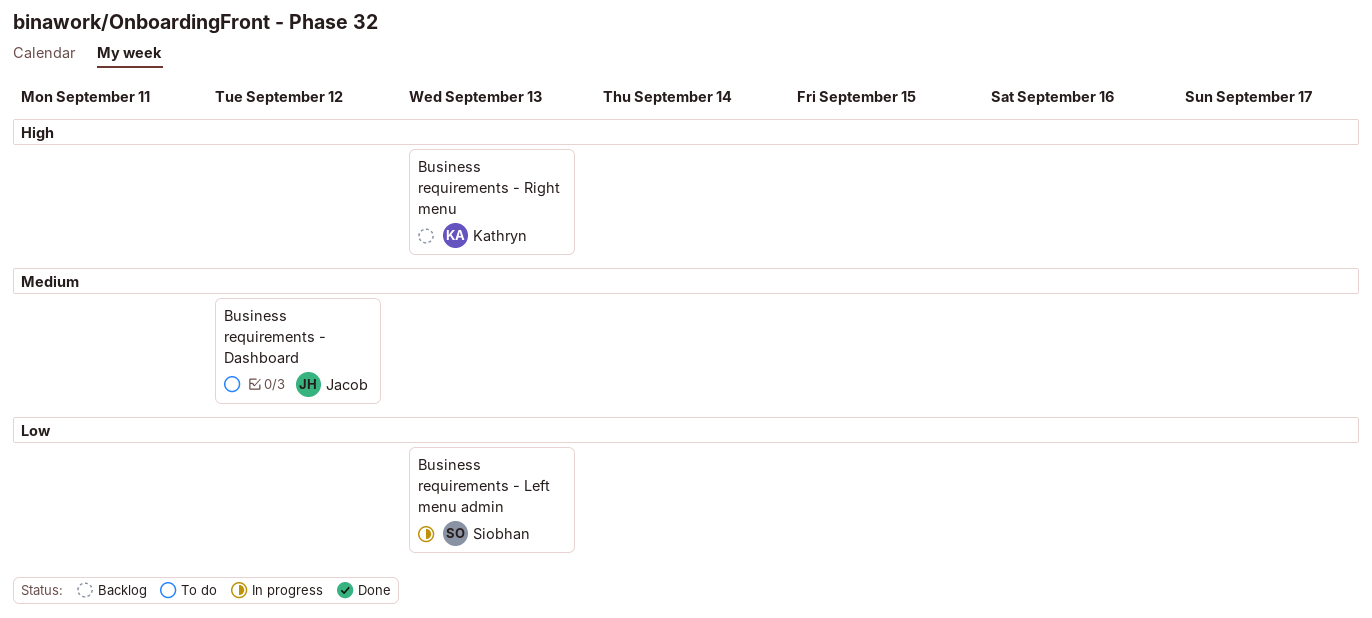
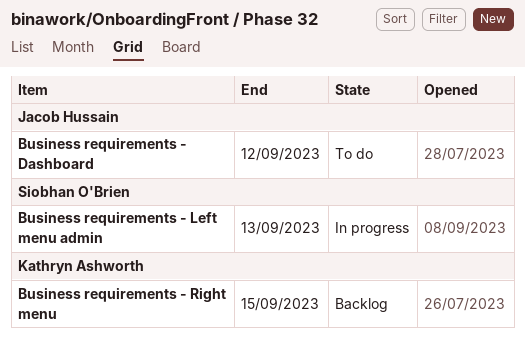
Business requirements - Right menu, due: Sep 13 -> Sep 15

